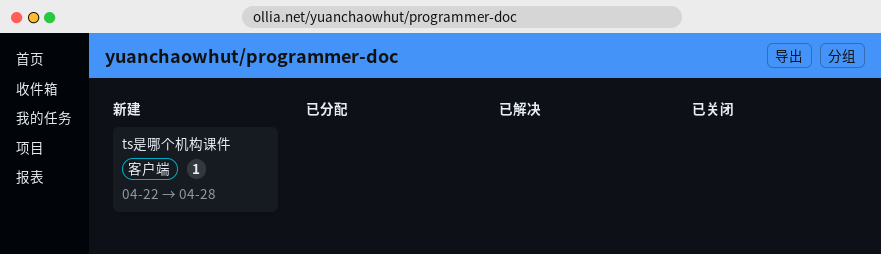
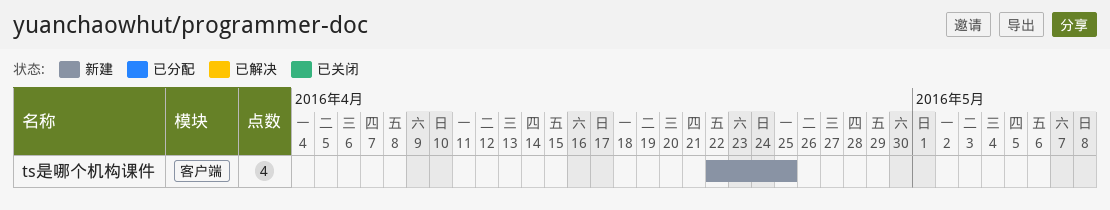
ts是哪个机构课件, estimate: 1 -> 4
ts是哪个机构课件, due: Apr 28 -> Apr 25

